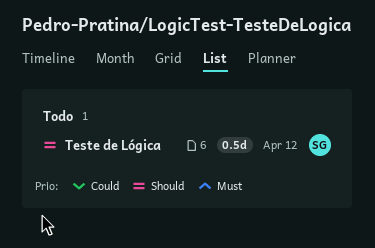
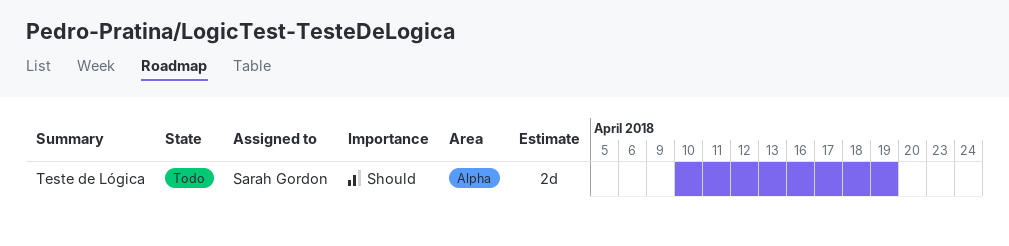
Teste de Lógica, estimate: 0.5d -> 2d
Teste de Lógica, due: Apr 12 -> Apr 19

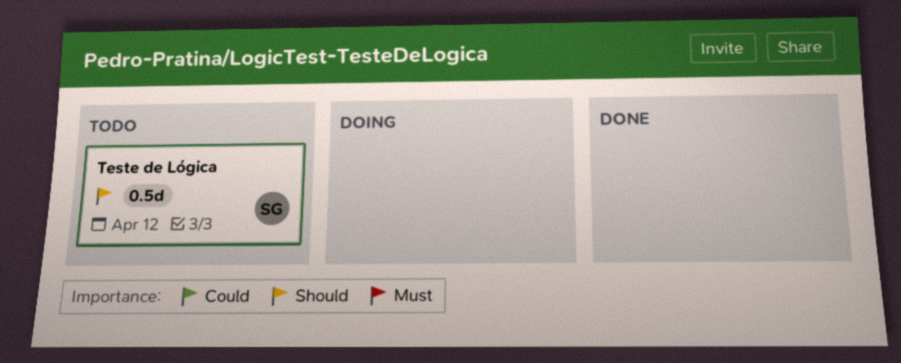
Teste de Lógica, estimate: 2d -> 0.5d
Teste de Lógica, due: Apr 19 -> Apr 12

